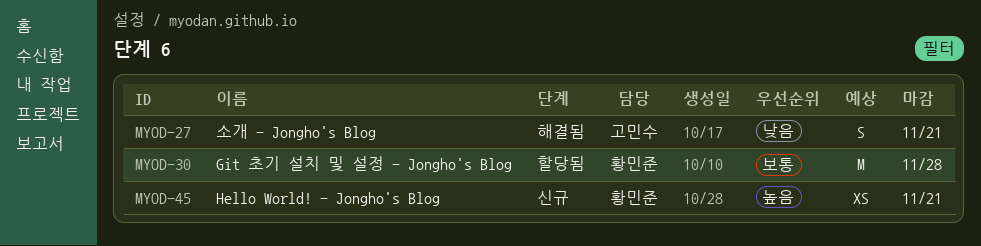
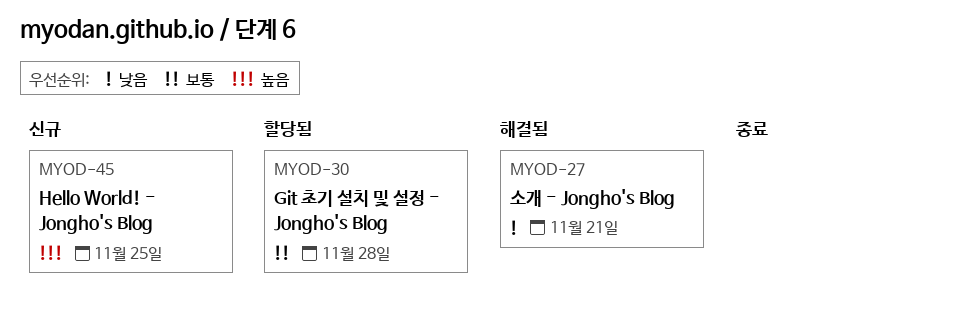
MYOD-45, due: Nov 21 -> Nov 25

